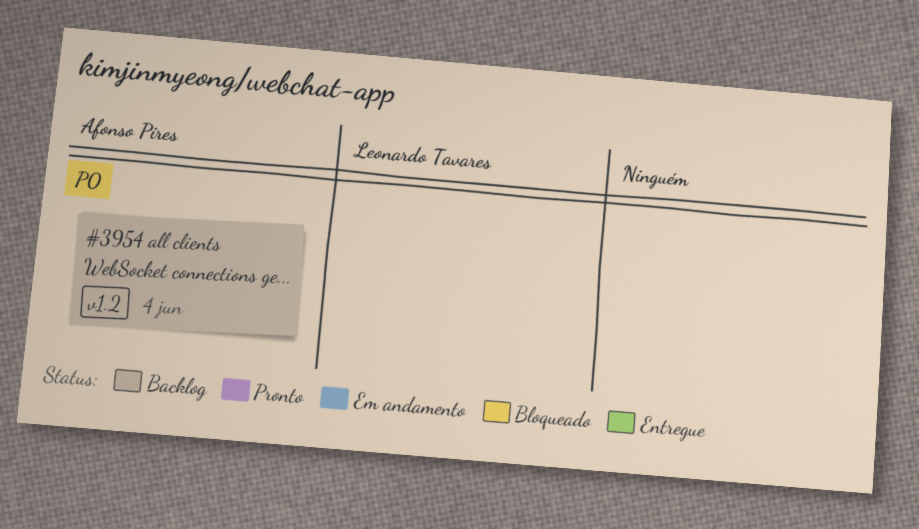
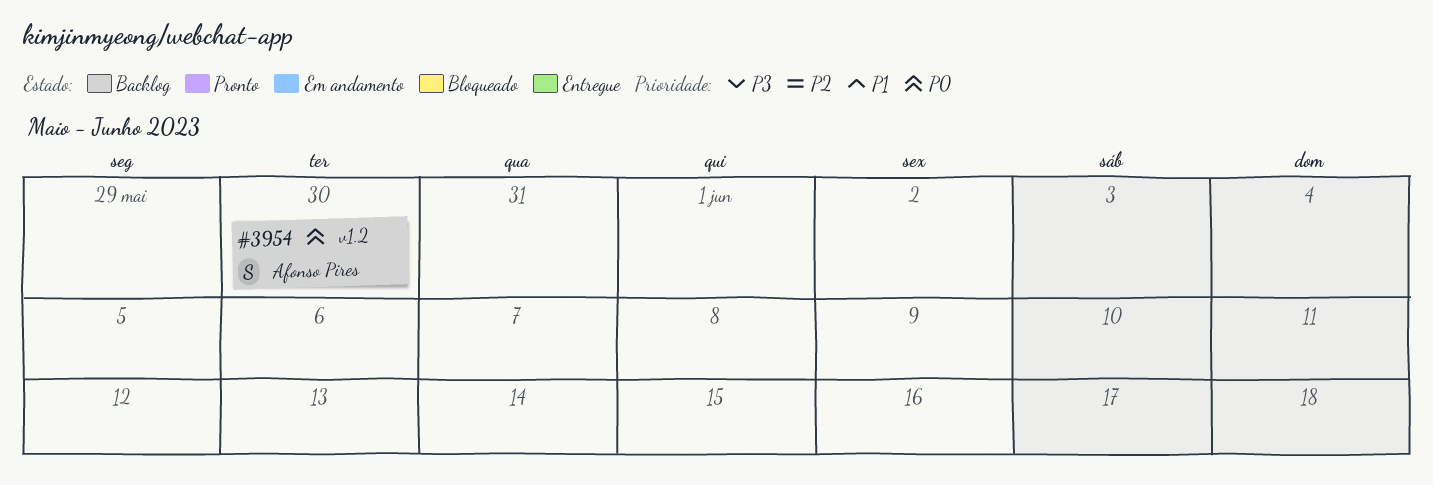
#3954, due: Jun 4 -> May 30

